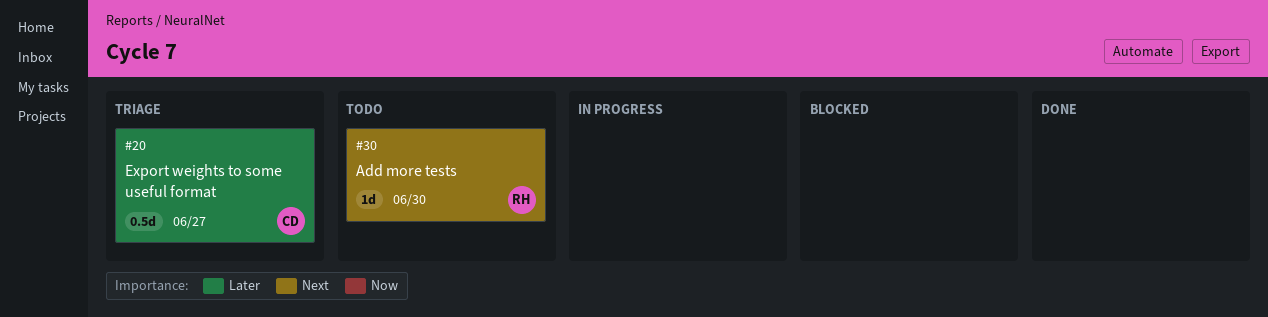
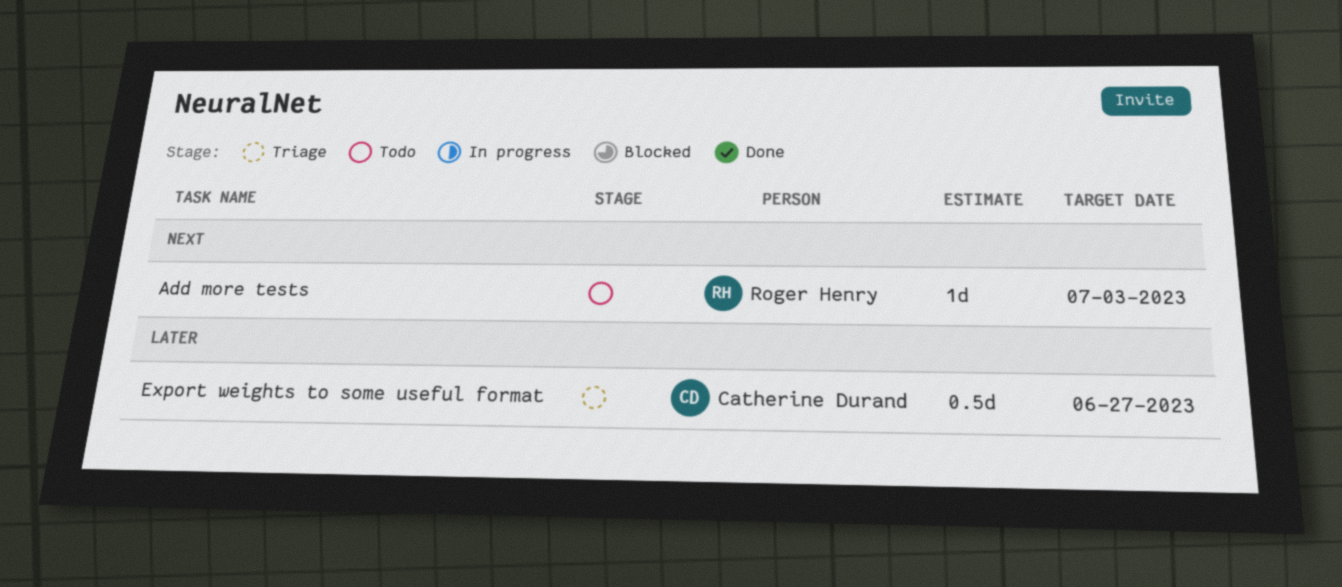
Add more tests, due: Jun 30 -> Jul 3

